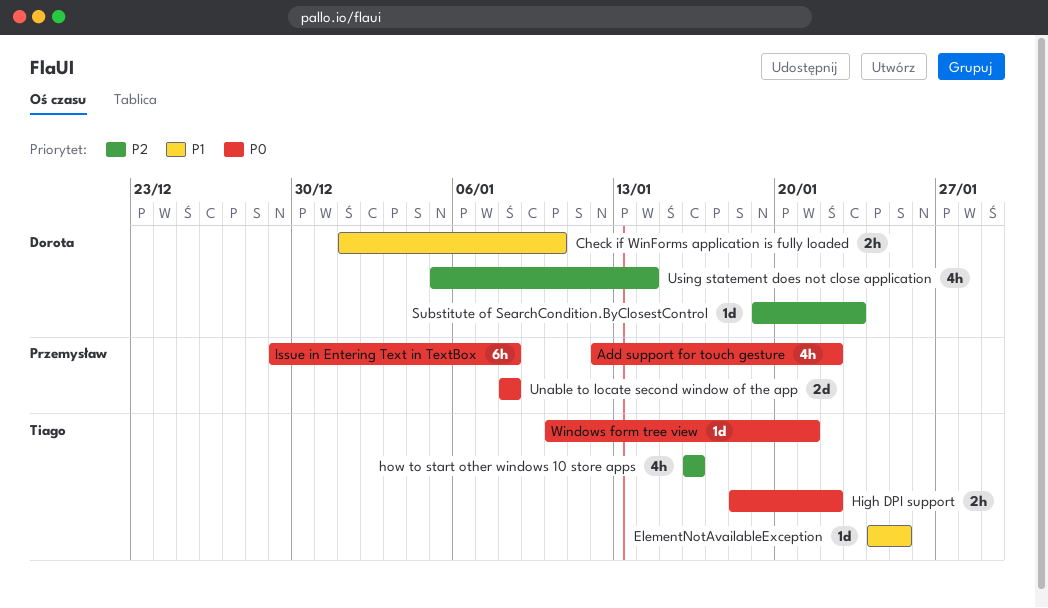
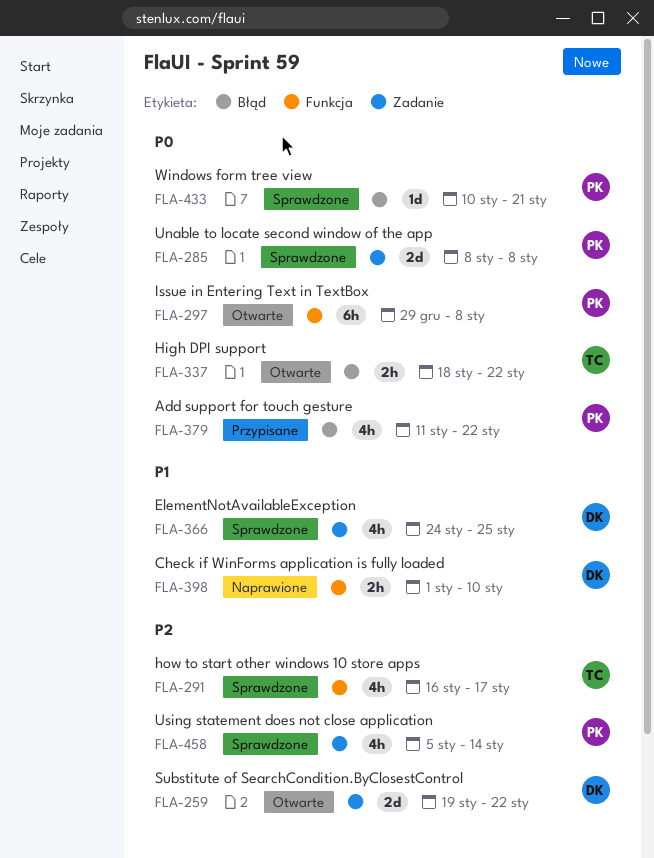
Add support for touch gesture, start: Jan 12 -> Jan 11
ElementNotAvailableException, owner: Tiago -> Dorota
ElementNotAvailableException, estimate: 1d -> 4h
how to start other windows 10 store apps, due: Jan 16 -> Jan 17
Substitute of SearchCondition.ByClosestControl, estimate: 1d -> 2d
Substitute of SearchCondition.ByClosestControl, due: Jan 23 -> Jan 22
Using statement does not close application, owner: Dorota -> Przemysław
Windows form tree view, owner: Tiago -> Przemysław

